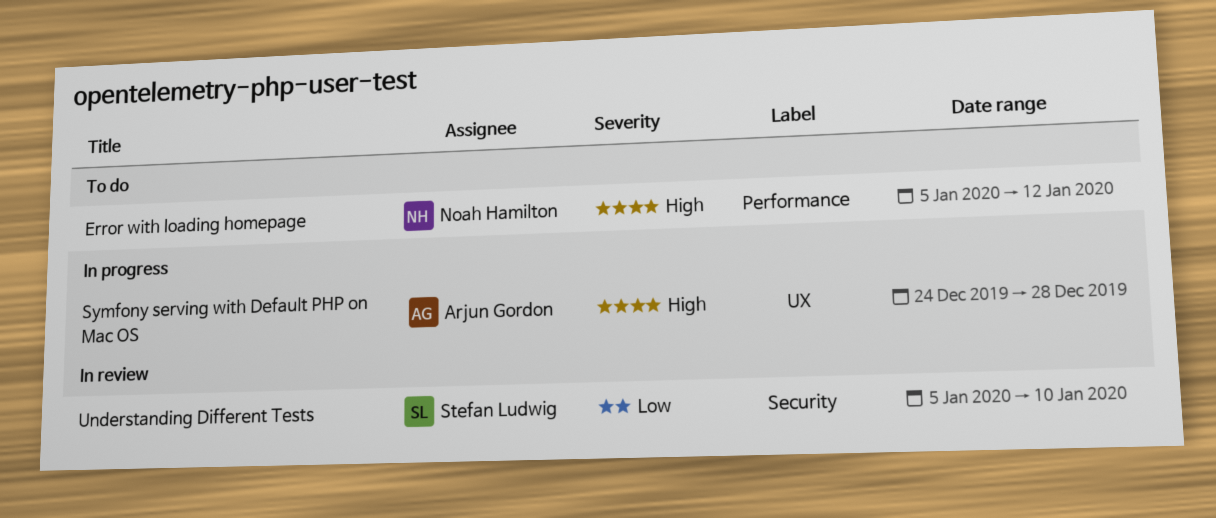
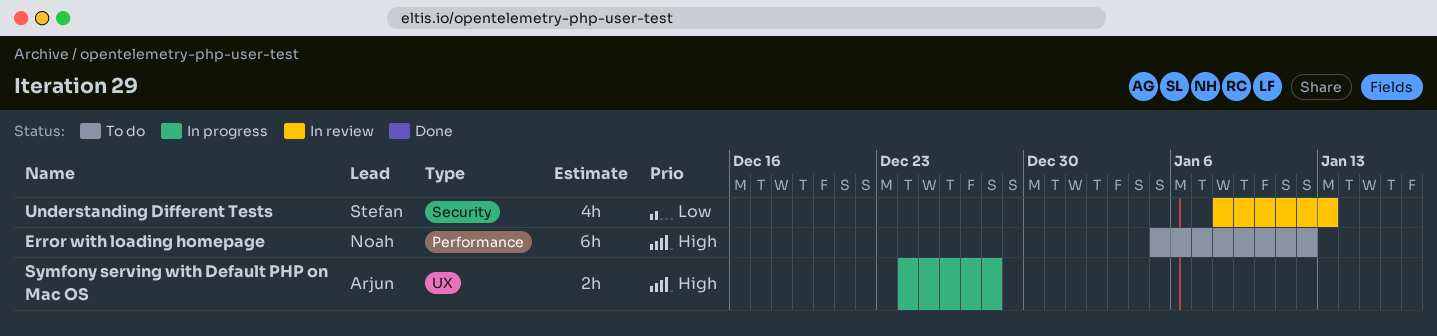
Understanding Different Tests, start: Jan 5 -> Jan 8
Understanding Different Tests, due: Jan 10 -> Jan 13

